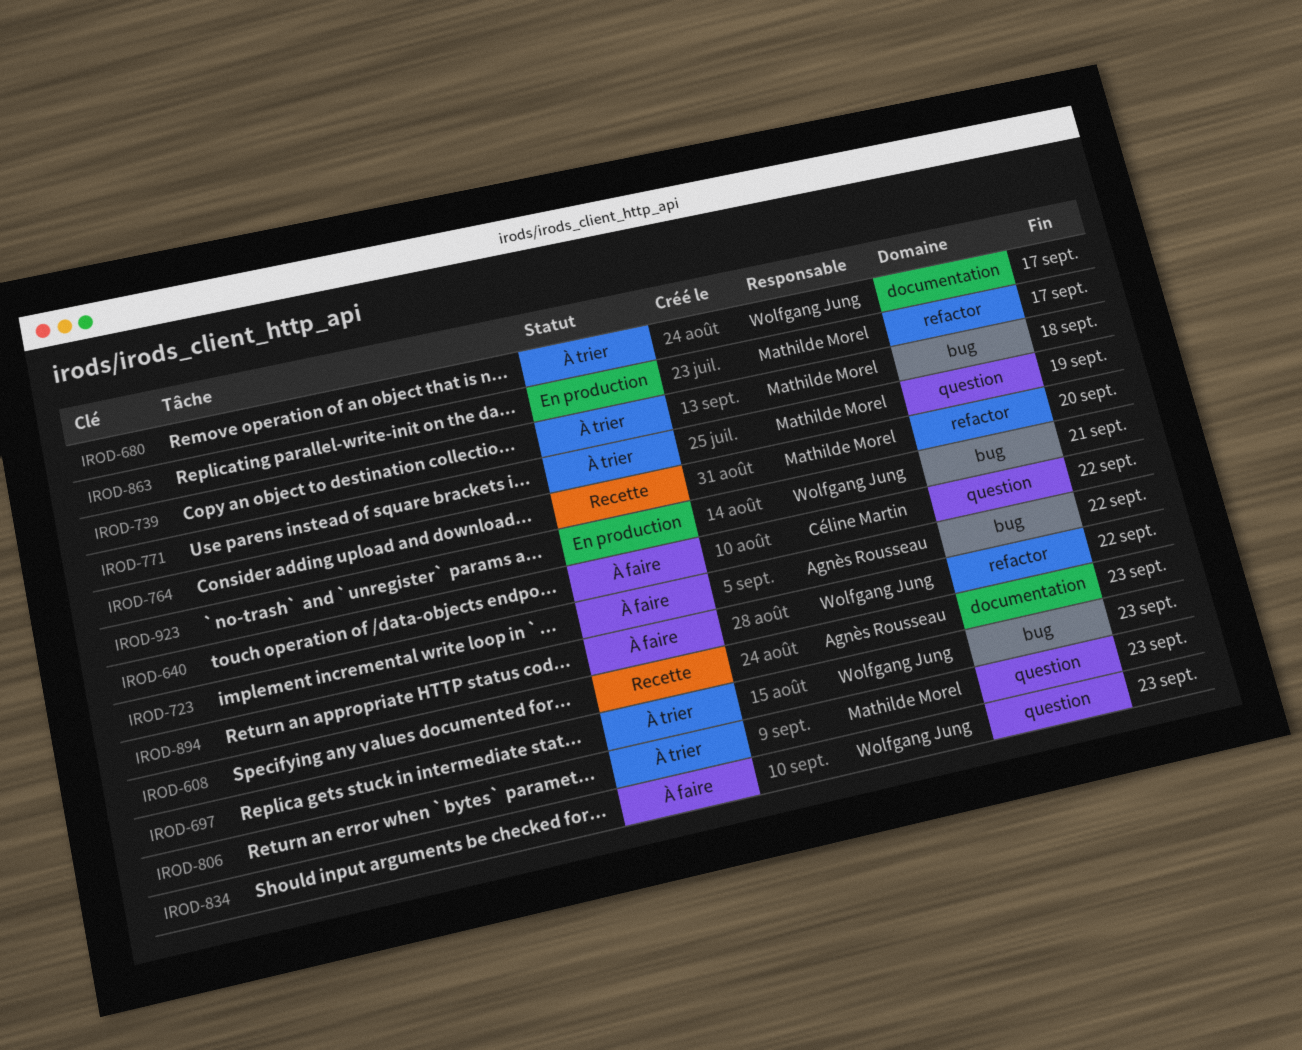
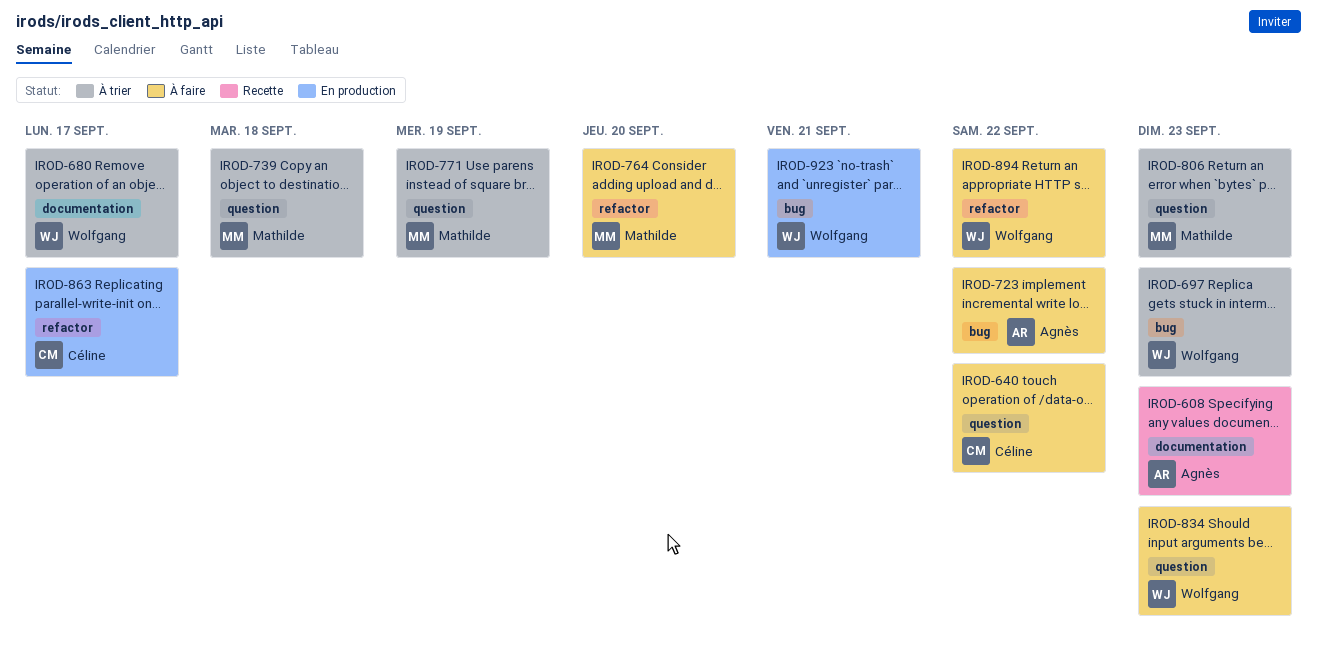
IROD-739, label: bug -> question
IROD-764, status: Recette -> À faire
IROD-863, owner: Mathilde Morel -> Céline Martin

